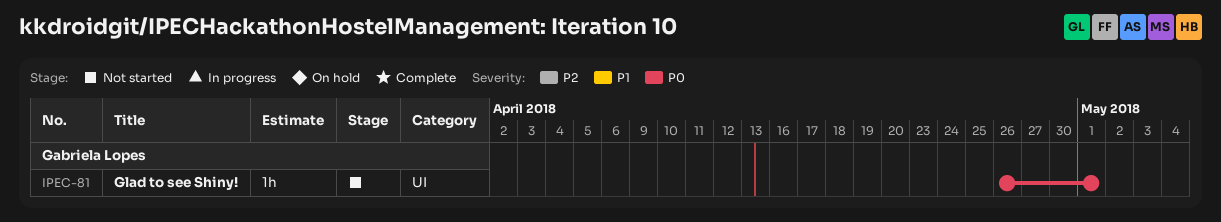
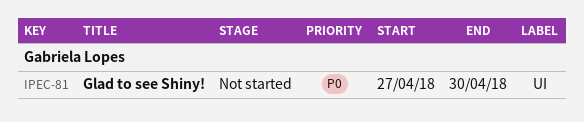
IPEC-81, start: Apr 26 -> Apr 27
IPEC-81, due: May 1 -> Apr 30

